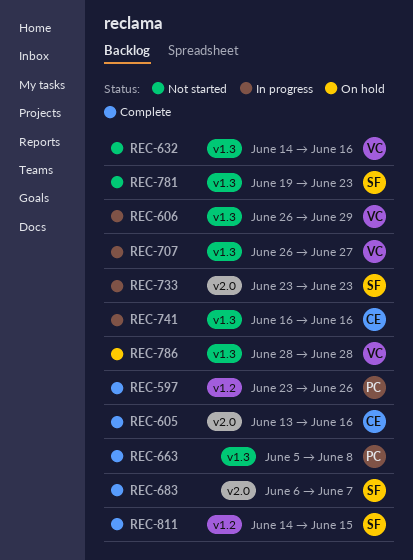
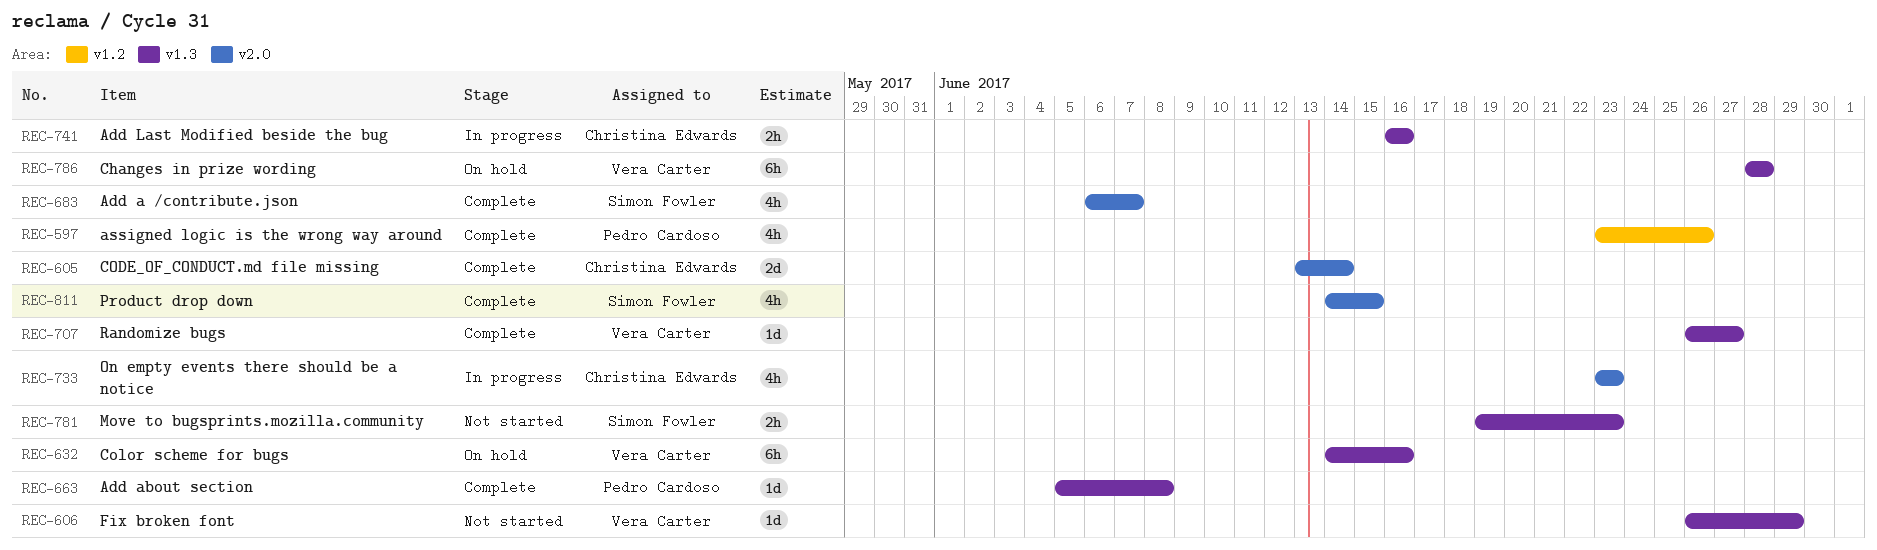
REC-605, due: Jun 16 -> Jun 14
REC-606, status: In progress -> Not started
REC-632, status: Not started -> On hold
REC-707, status: In progress -> Complete
REC-733, owner: Simon Fowler -> Christina Edwards
REC-811, label: v1.2 -> v2.0

